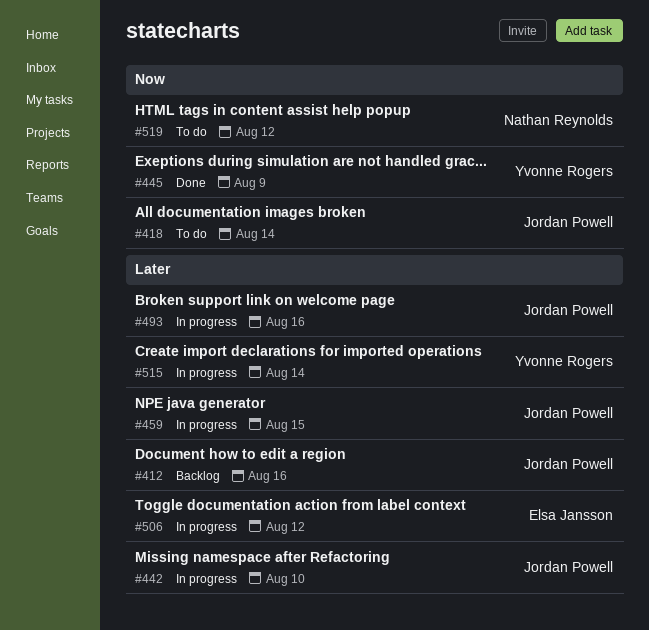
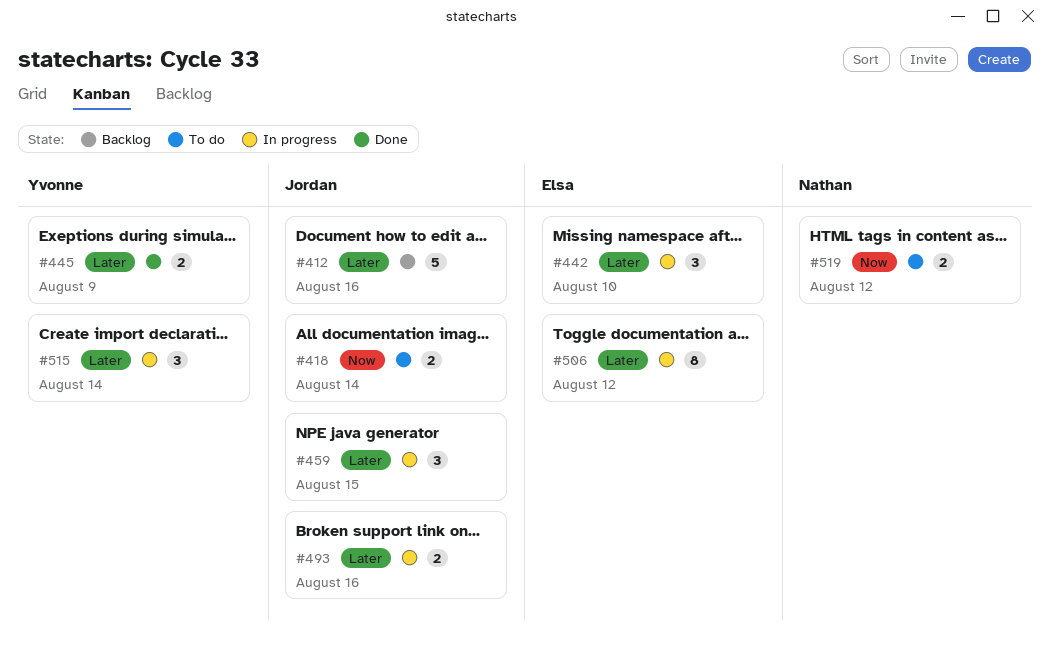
#442, owner: Jordan Powell -> Elsa Jansson
#445, priority: Now -> Later

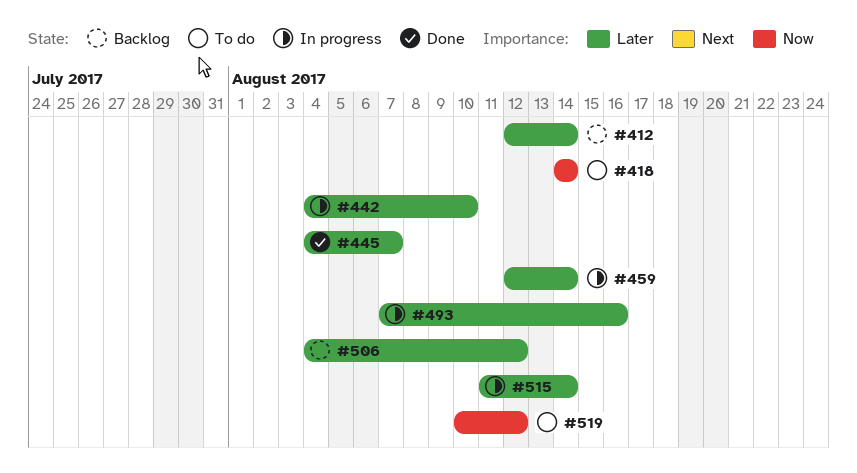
#412, due: Aug 16 -> Aug 14
#445, due: Aug 9 -> Aug 7
#459, due: Aug 15 -> Aug 14
#506, status: In progress -> Backlog

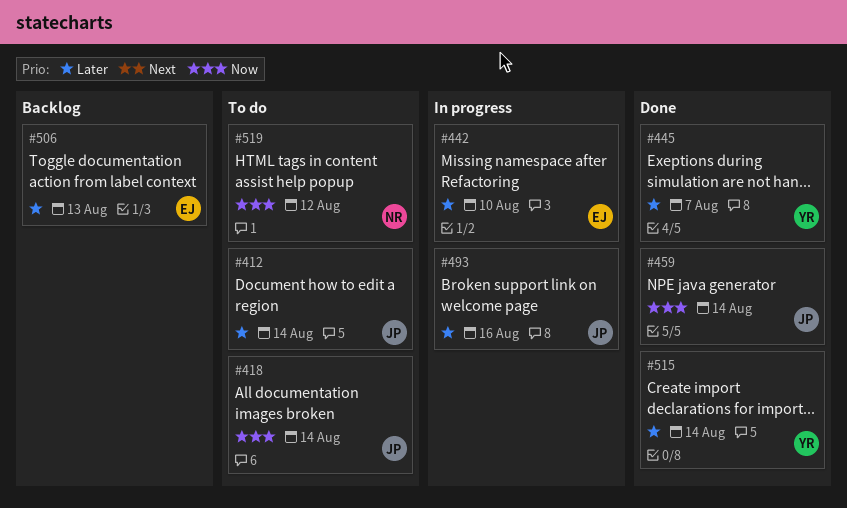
#412, status: Backlog -> To do
#459, status: In progress -> Done
#459, priority: Later -> Now
#506, due: Aug 12 -> Aug 13
#515, status: In progress -> Done

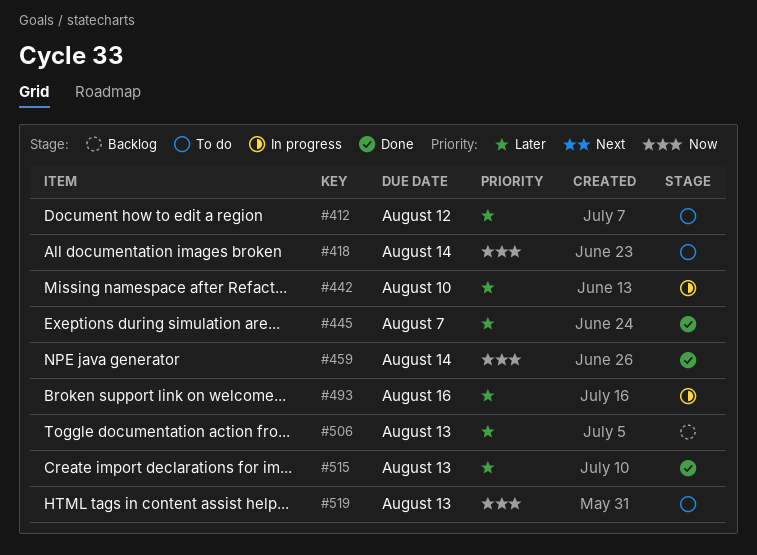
#412, due: Aug 14 -> Aug 12
#515, due: Aug 14 -> Aug 13
#519, due: Aug 12 -> Aug 13

